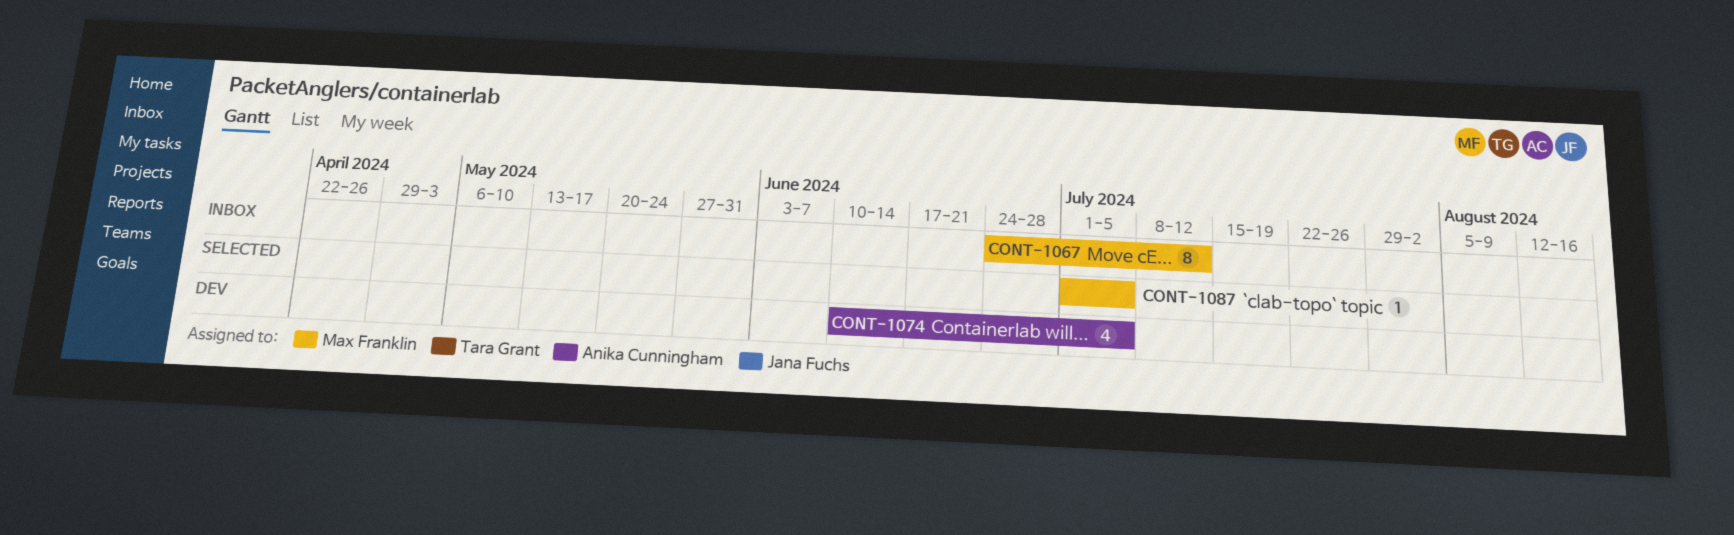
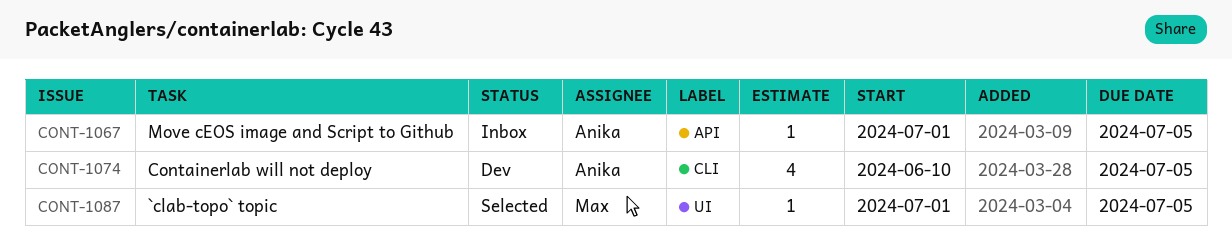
CONT-1067, owner: Max Franklin -> Anika Cunningham
CONT-1067, estimate: 8 -> 1
CONT-1067, start: Jun 24 -> Jul 1
CONT-1067, due: Jul 12 -> Jul 5

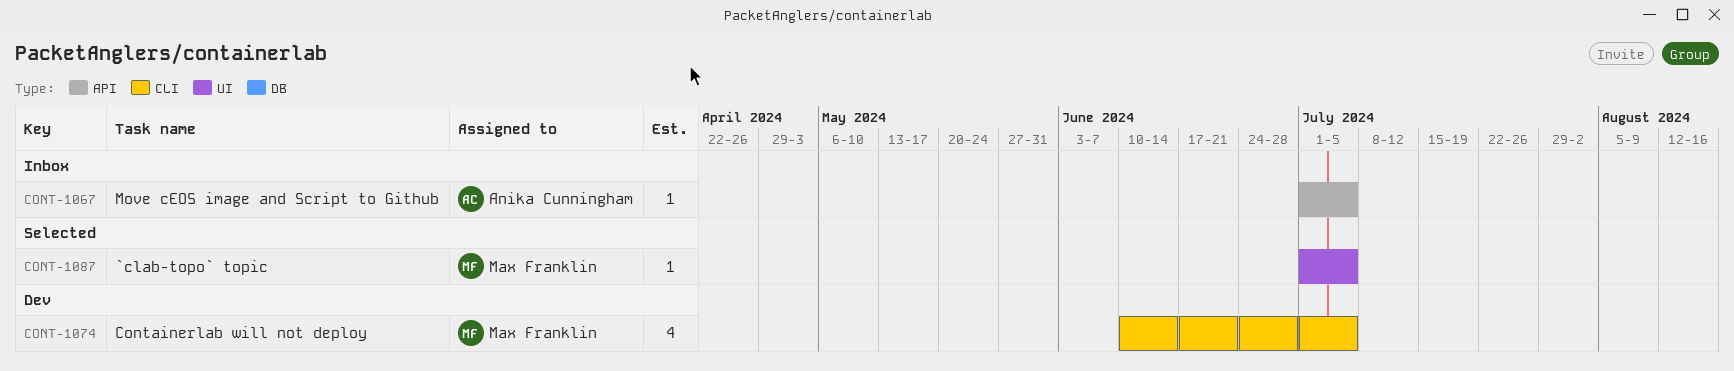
CONT-1074, owner: Anika Cunningham -> Max Franklin

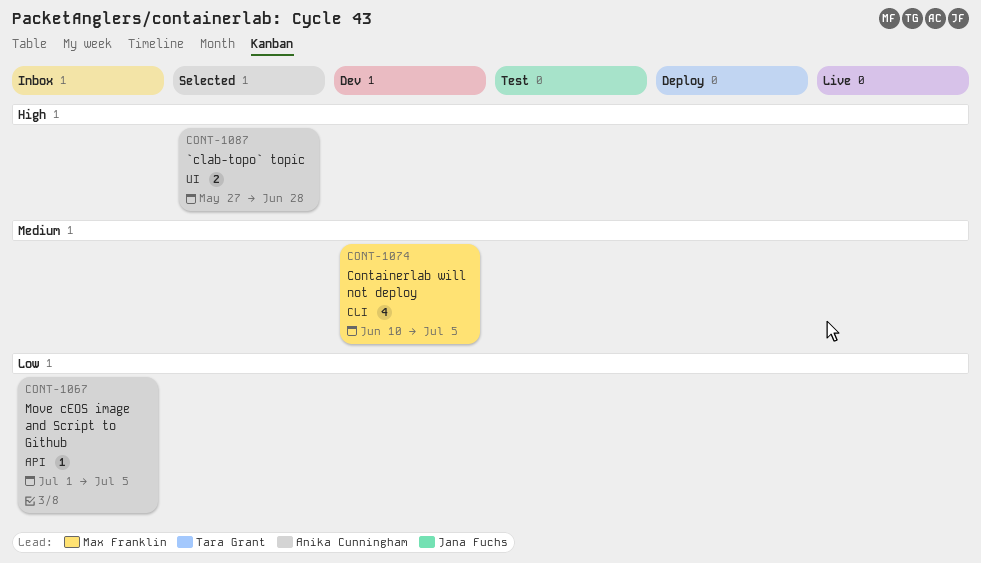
CONT-1087, owner: Max Franklin -> Anika Cunningham
CONT-1087, estimate: 1 -> 2
CONT-1087, start: Jul 1 -> May 27
CONT-1087, due: Jul 5 -> Jun 28

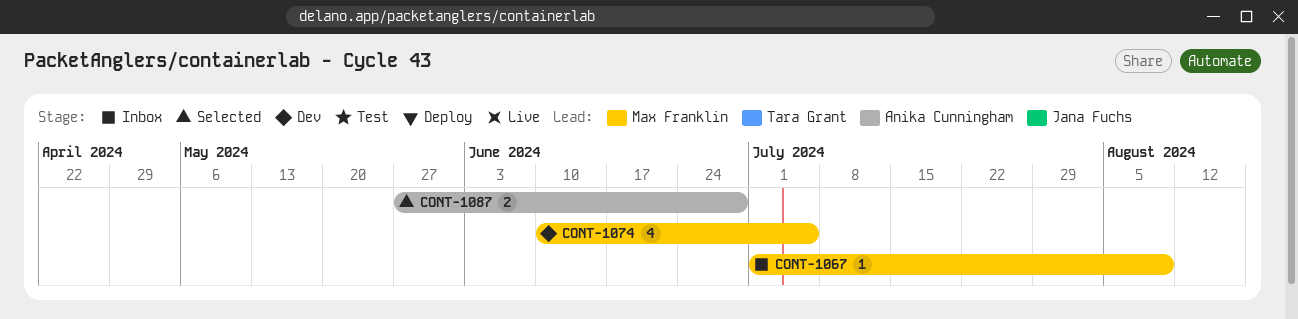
CONT-1067, owner: Anika Cunningham -> Max Franklin
CONT-1067, due: Jul 5 -> Aug 9

